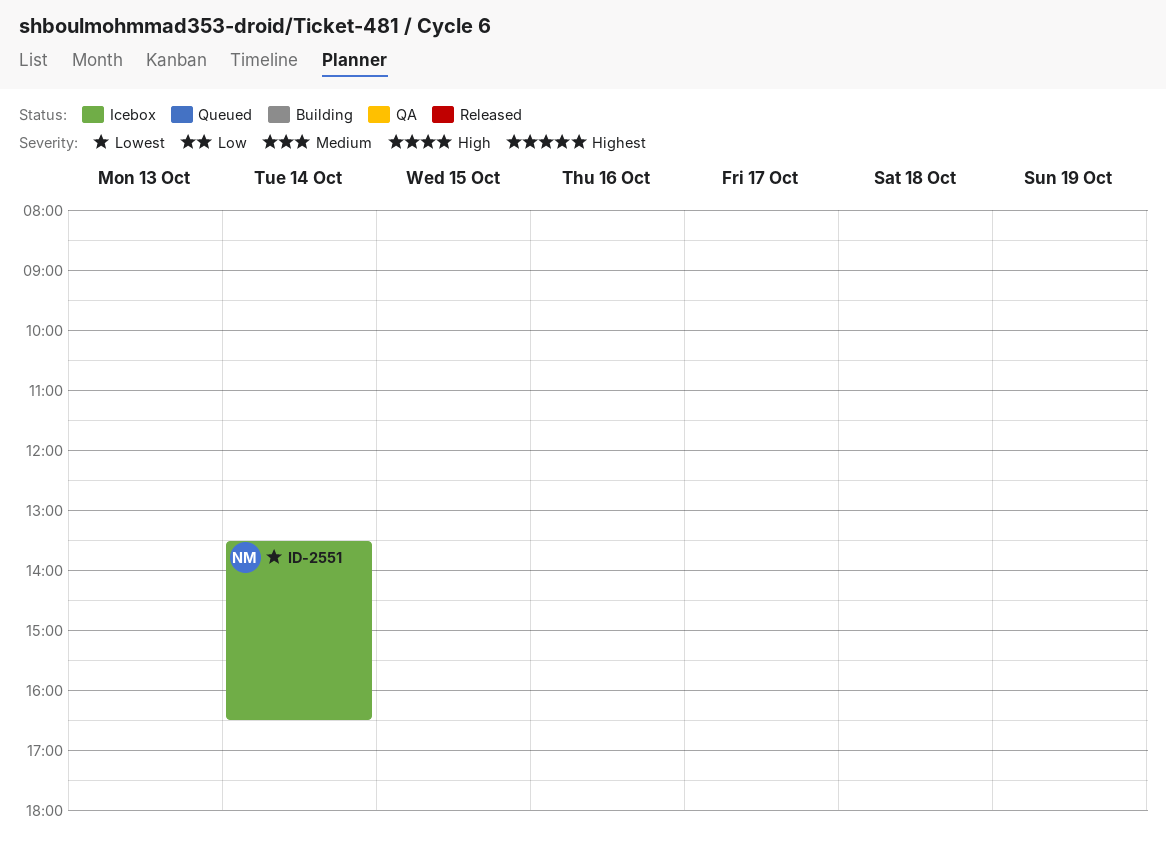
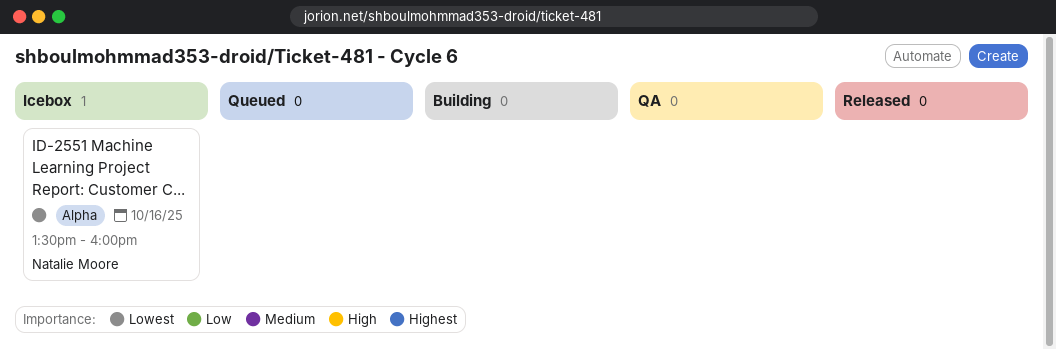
ID-2551, day: Oct 14 -> Oct 16
ID-2551, ends: 16:30 -> 16:00

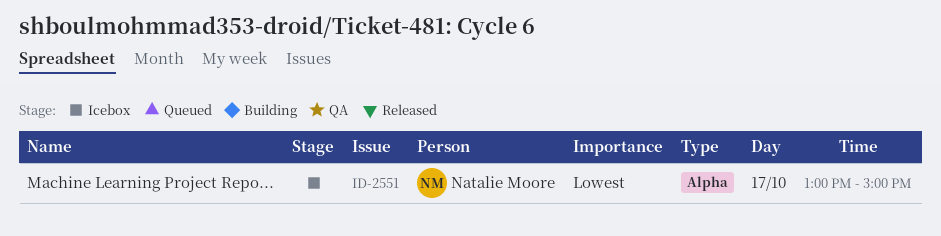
ID-2551, day: Oct 16 -> Oct 17
ID-2551, begins: 13:30 -> 13:00
ID-2551, ends: 16:00 -> 15:00

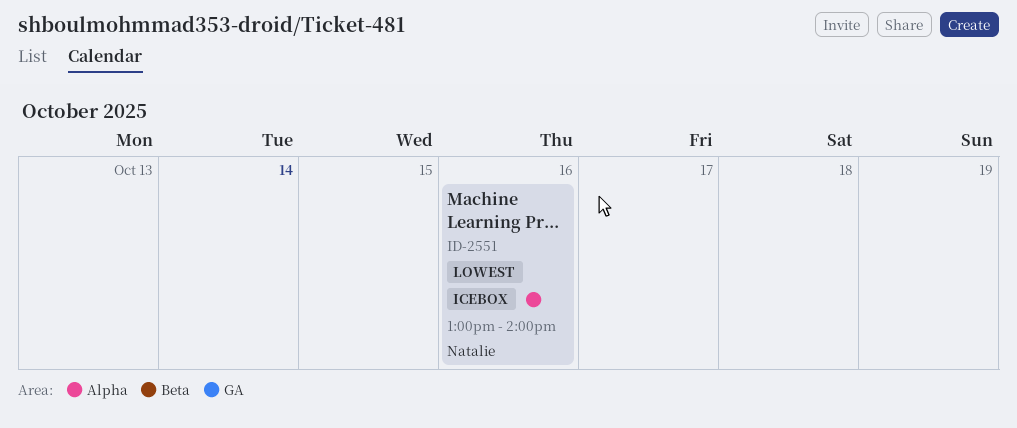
ID-2551, day: Oct 17 -> Oct 16
ID-2551, ends: 15:00 -> 14:00

